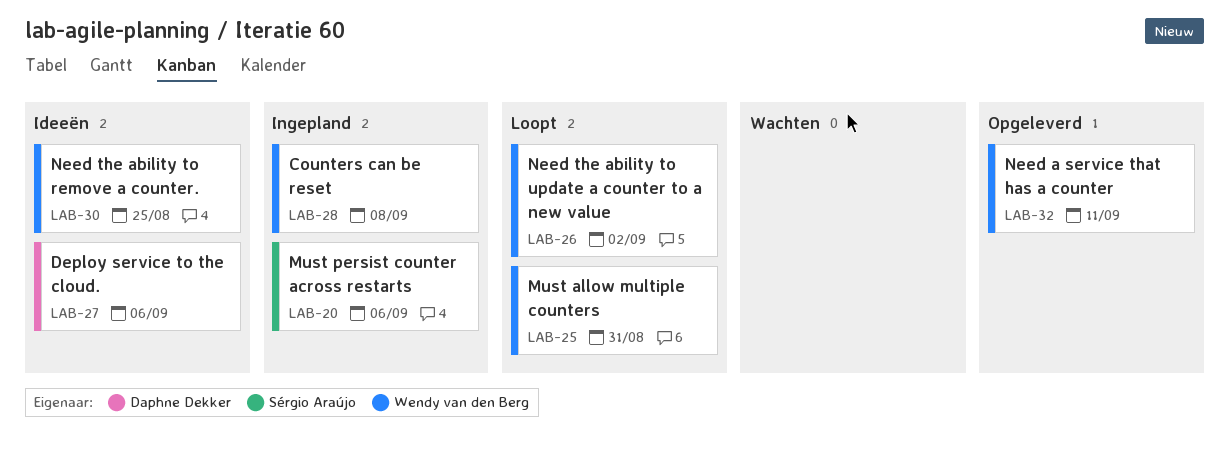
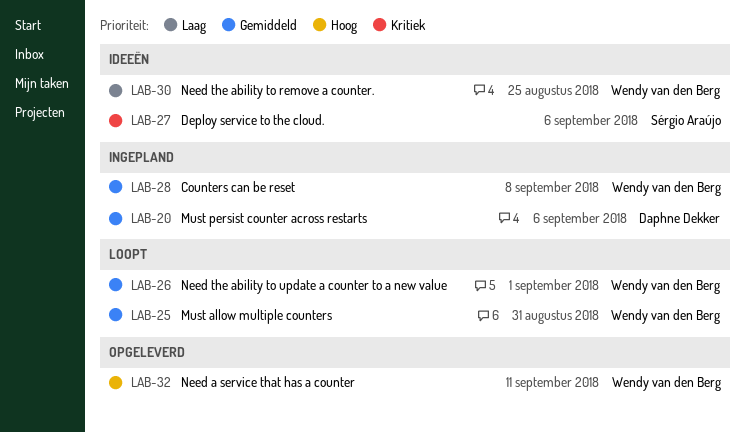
LAB-20, owner: Sérgio Araújo -> Daphne Dekker
LAB-26, due: Sep 2 -> Sep 1
LAB-27, owner: Daphne Dekker -> Sérgio Araújo

